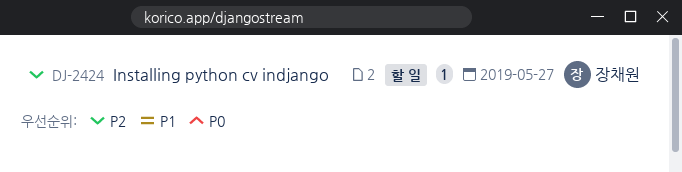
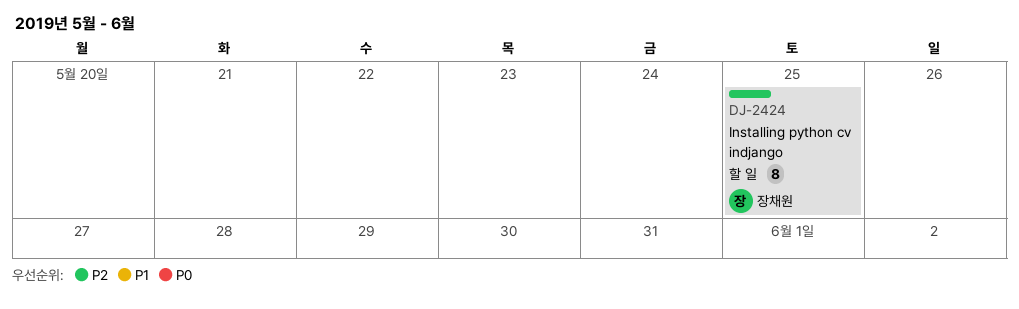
DJ-2424, estimate: 1 -> 8
DJ-2424, due: May 27 -> May 25

